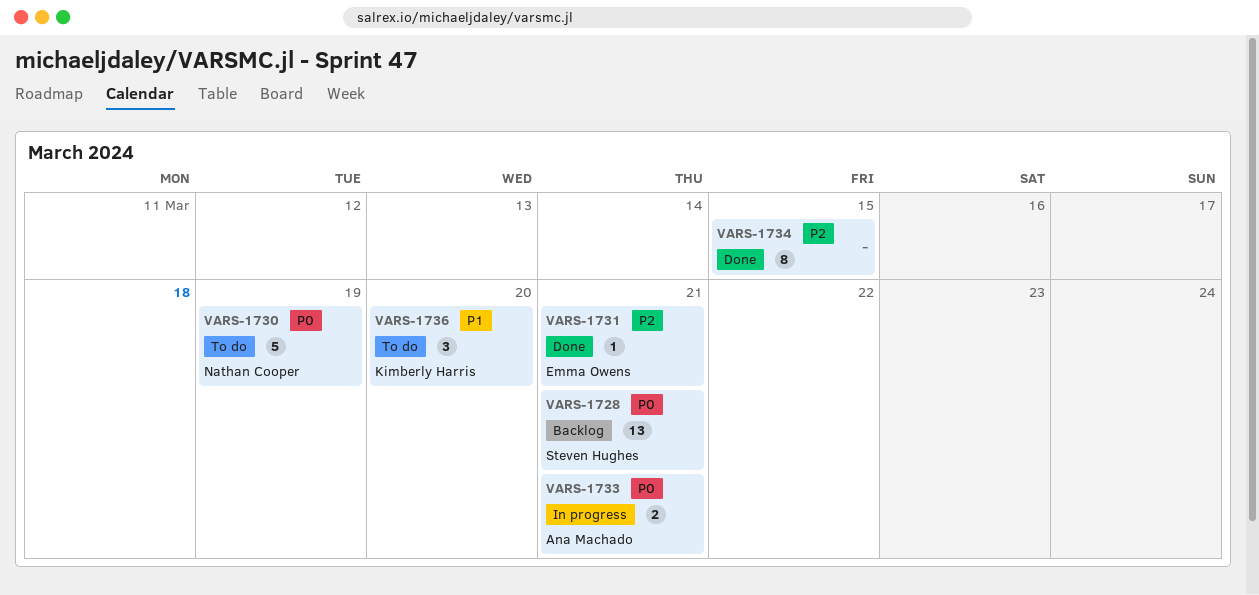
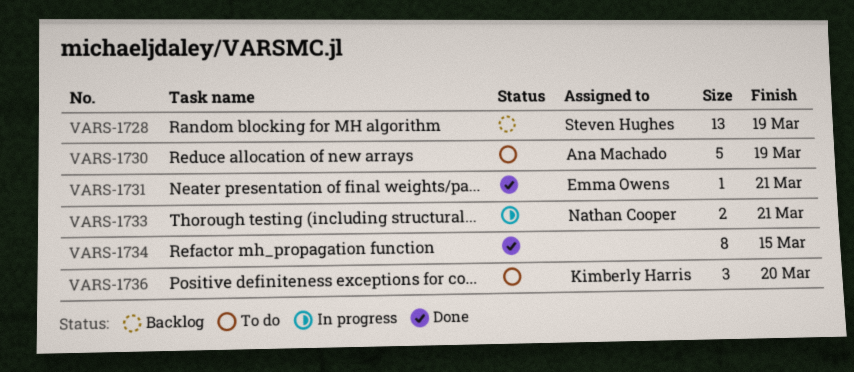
VARS-1728, due: Mar 21 -> Mar 19
VARS-1730, owner: Nathan Cooper -> Ana Machado
VARS-1733, owner: Ana Machado -> Nathan Cooper

